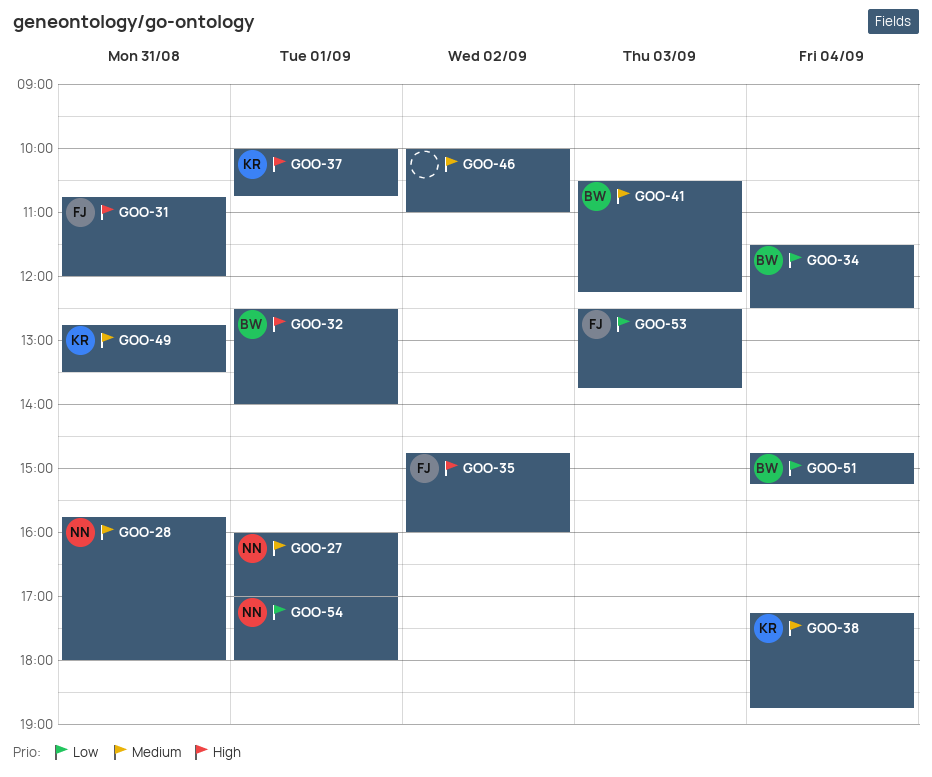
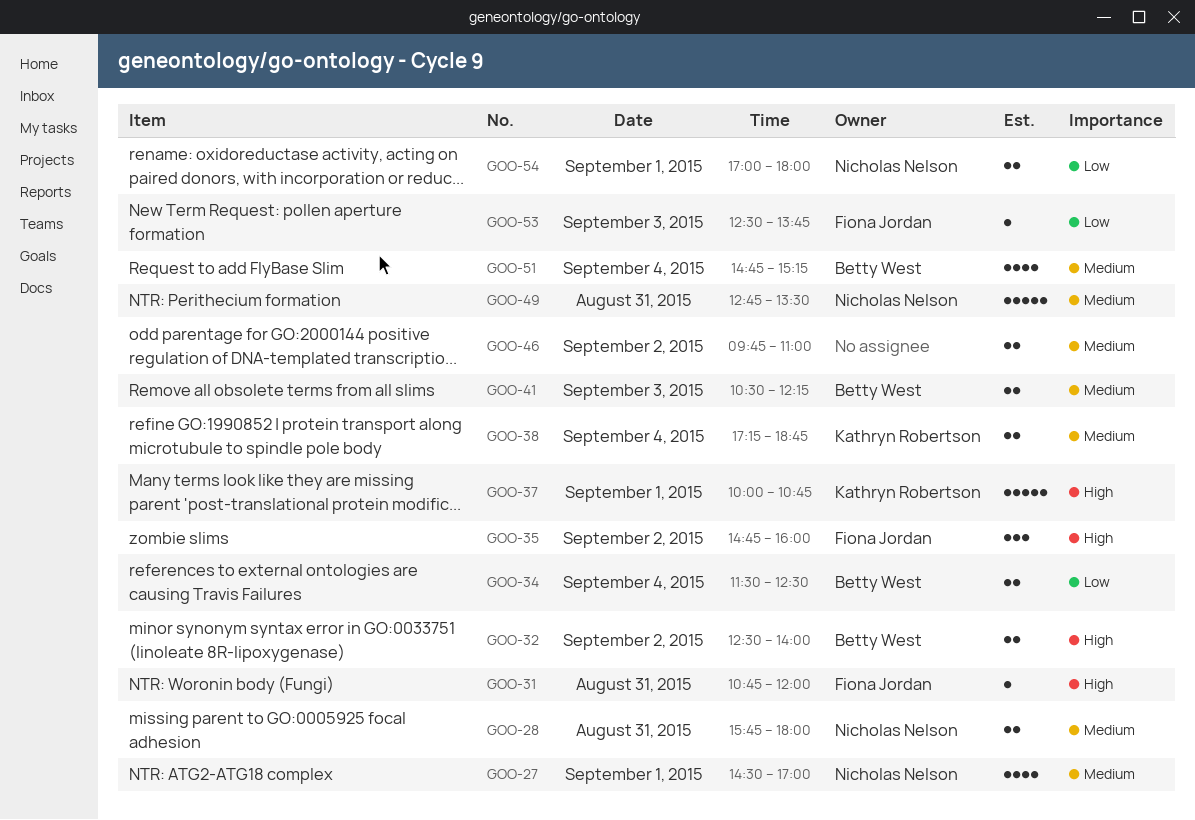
GOO-27, begins: 16:00 -> 14:30
GOO-32, day: Sep 1 -> Sep 2
GOO-46, begins: 10:00 -> 09:45
GOO-49, owner: Kathryn Robertson -> Nicholas Nelson
GOO-51, priority: Low -> Medium

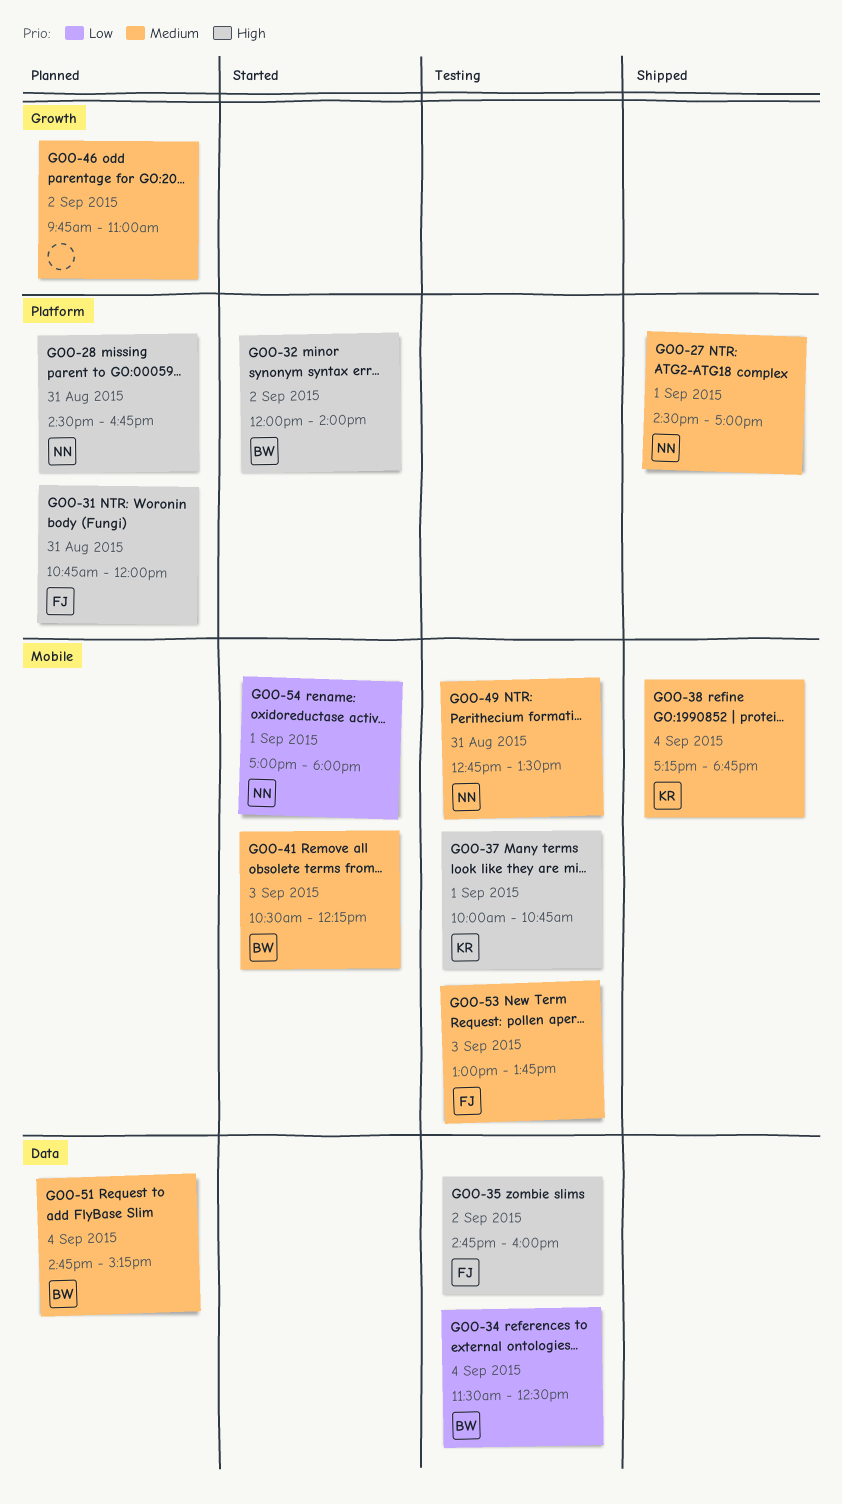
GOO-28, priority: Medium -> High
GOO-28, begins: 15:45 -> 14:30
GOO-28, ends: 18:00 -> 16:45
GOO-32, begins: 12:30 -> 12:00
GOO-53, priority: Low -> Medium
GOO-53, begins: 12:30 -> 13:00

